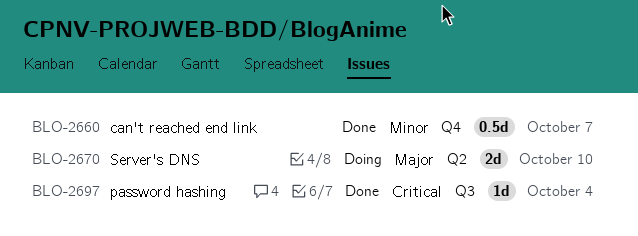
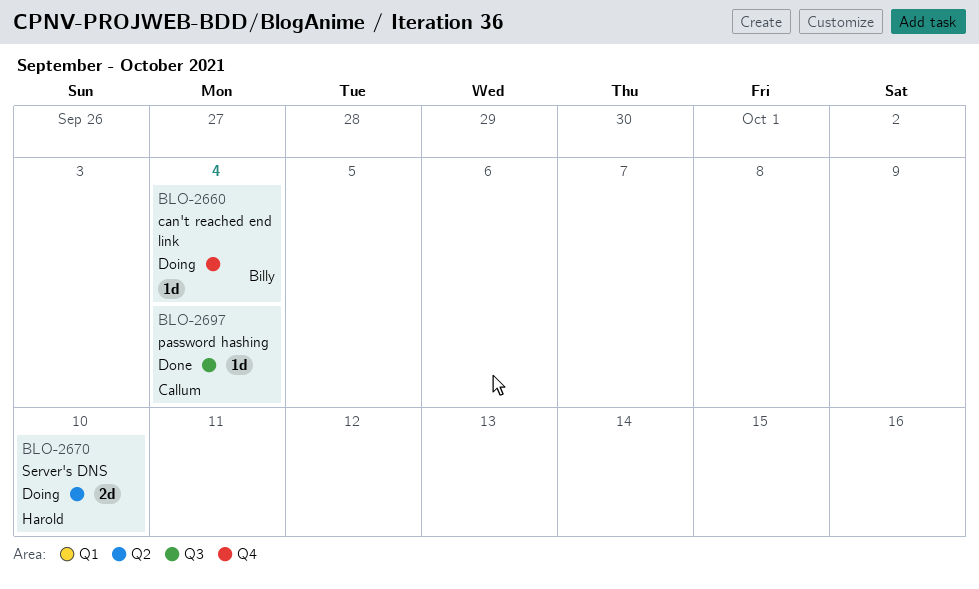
BLO-2660, status: Done -> Doing
BLO-2660, estimate: 0.5d -> 1d
BLO-2660, due: Oct 7 -> Oct 4

